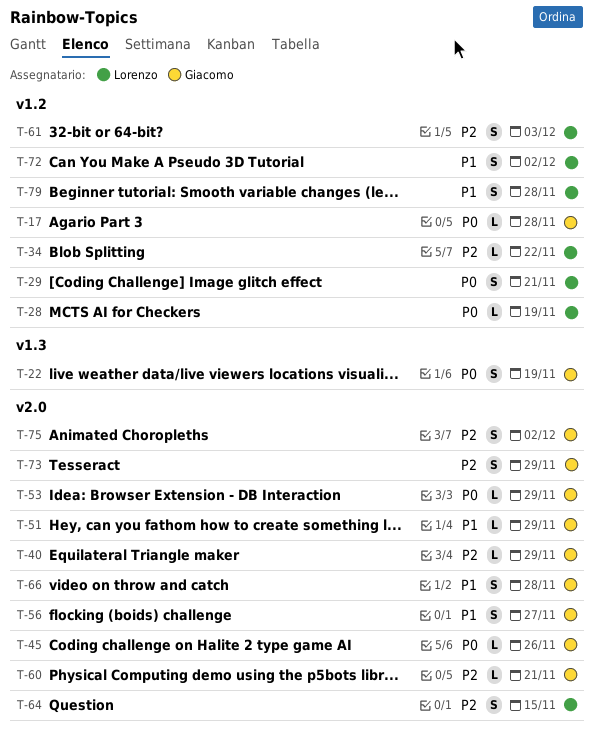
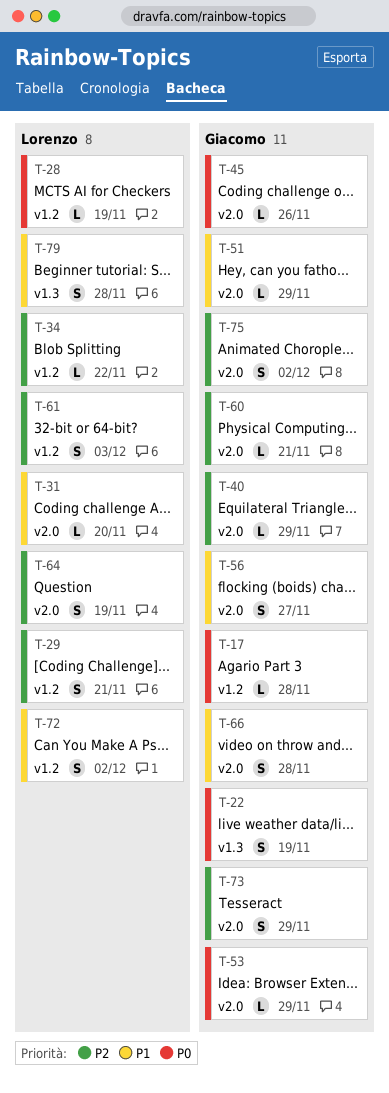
T-29, priority: P0 -> P2
T-31: none -> present
T-64, due: Nov 15 -> Nov 19
T-79, label: v1.2 -> v1.3

